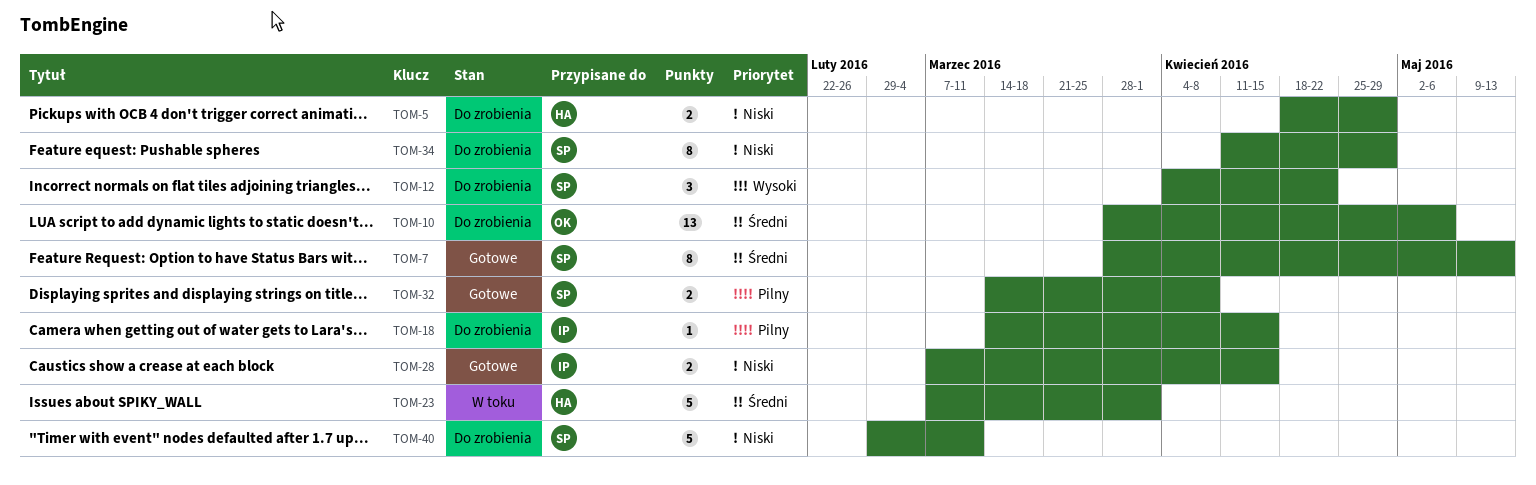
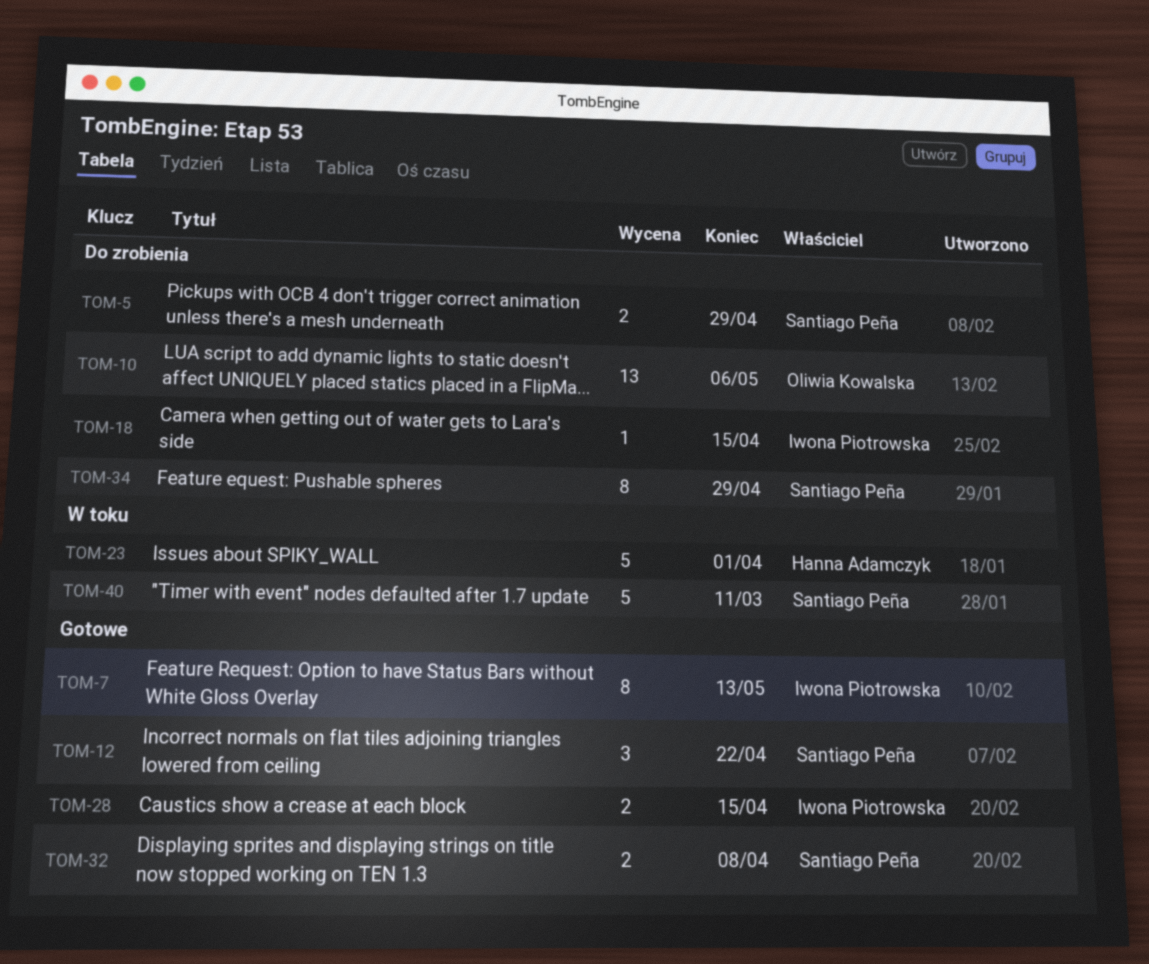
TOM-5, owner: Hanna Adamczyk -> Santiago Peña
TOM-7, owner: Santiago Peña -> Iwona Piotrowska
TOM-12, status: Do zrobienia -> Gotowe
TOM-40, status: Do zrobienia -> W toku

